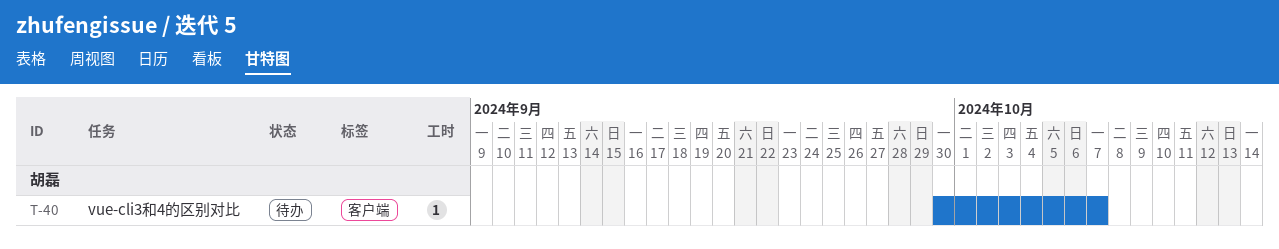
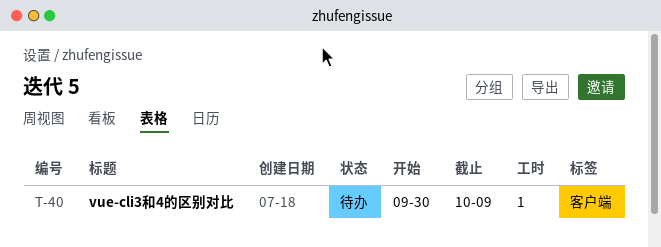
T-40, due: Oct 7 -> Oct 9

